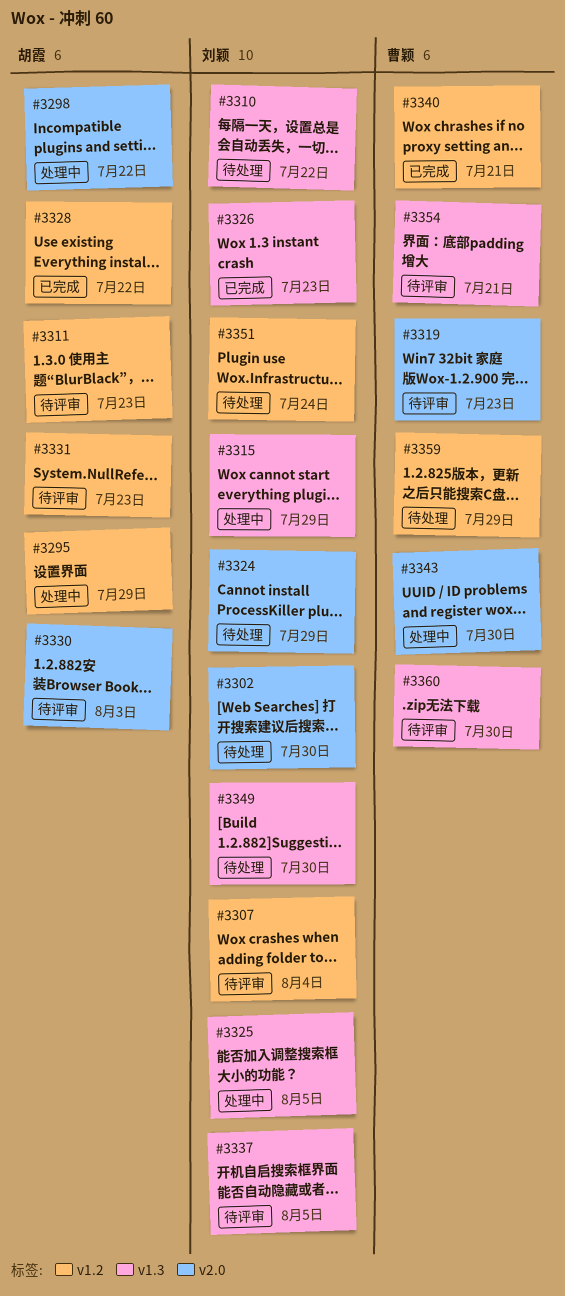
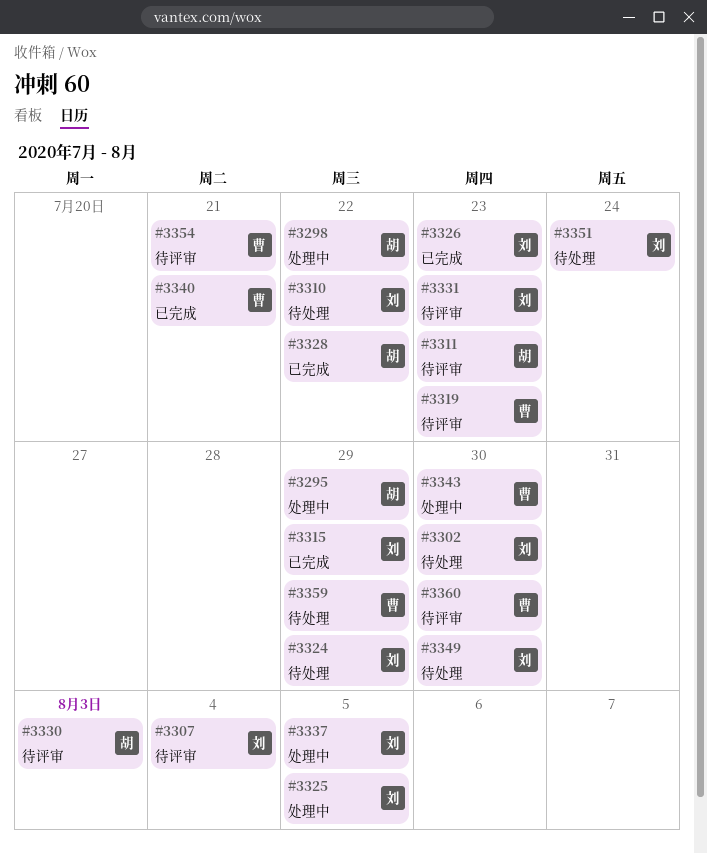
#3315, status: 处理中 -> 已完成
#3331, owner: 胡霞 -> 刘颖
#3337, status: 待评审 -> 处理中

